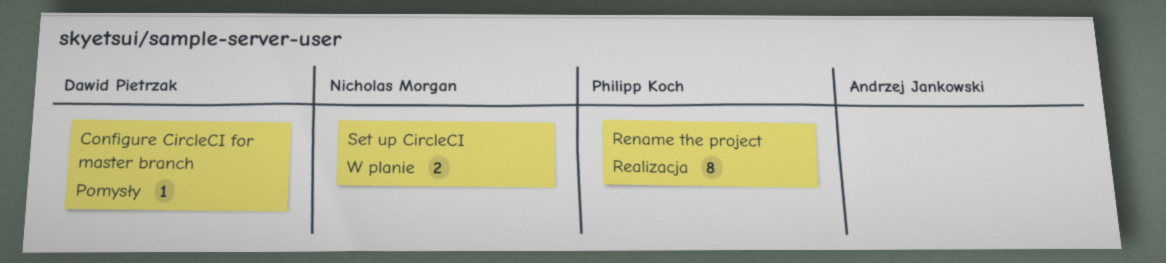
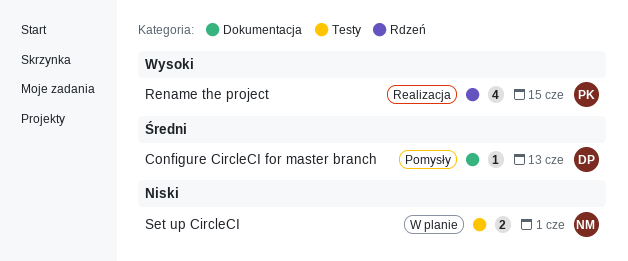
Rename the project, estimate: 8 -> 4

